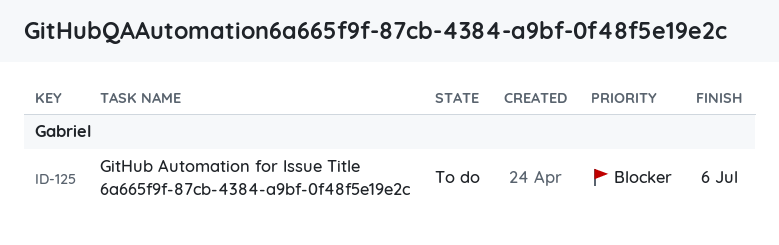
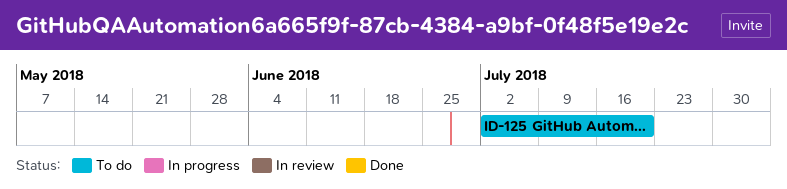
ID-125, due: Jul 6 -> Jul 20

